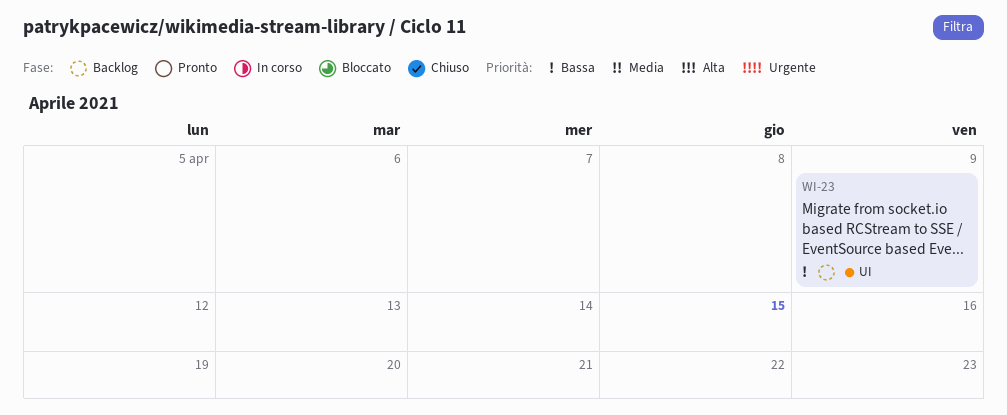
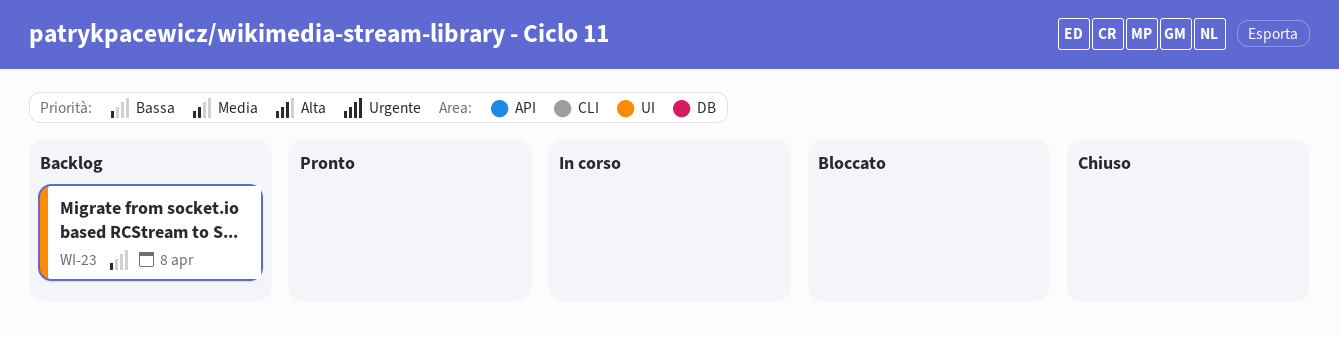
WI-23, due: Apr 9 -> Apr 8

